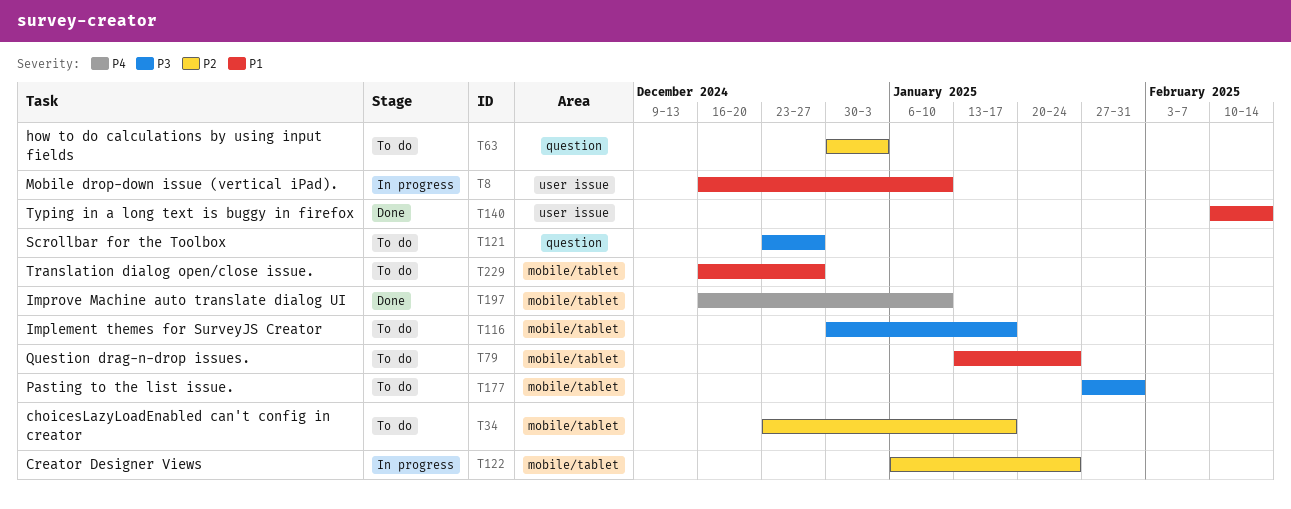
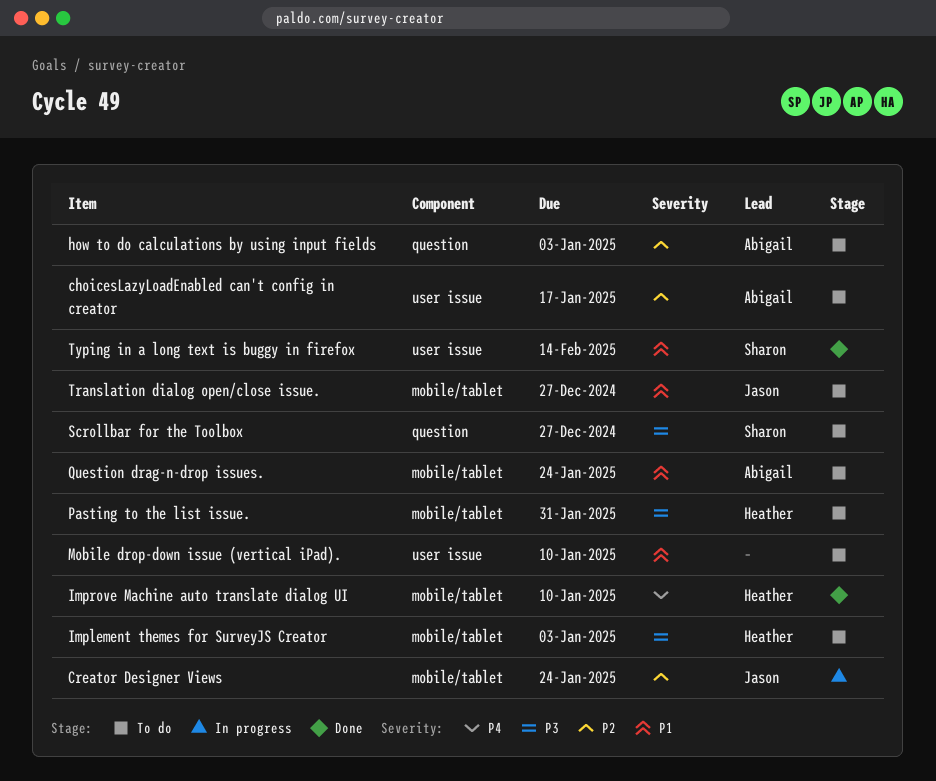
choicesLazyLoadEnabled can't config in creator, label: mobile/tablet -> user issue
Implement themes for SurveyJS Creator, due: Jan 17 -> Jan 3
Mobile drop-down issue (vertical iPad)., status: In progress -> To do

